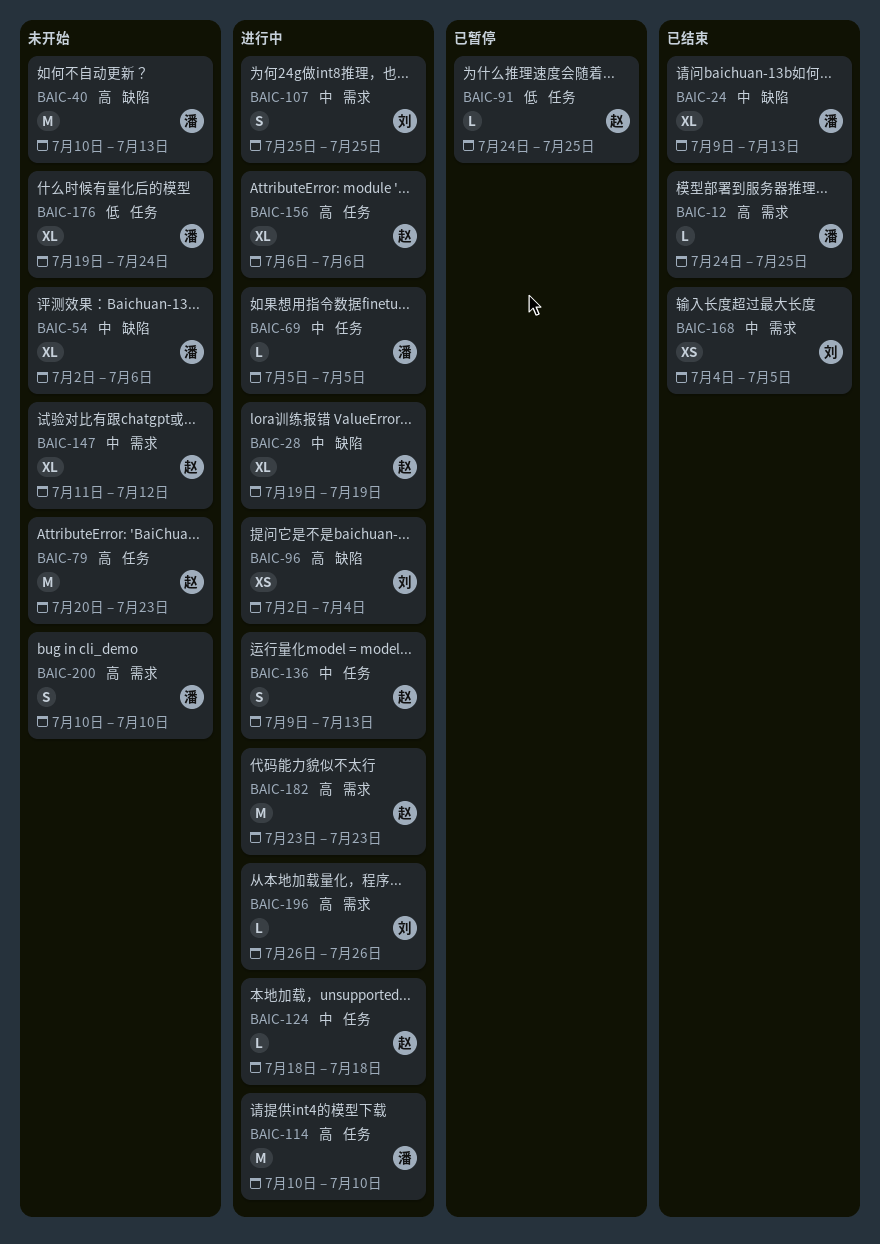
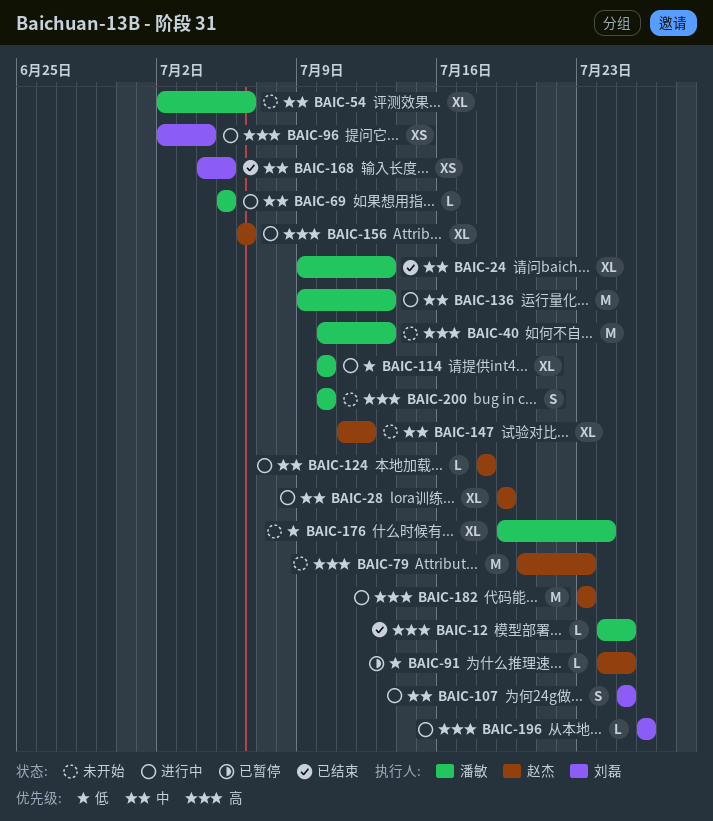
BAIC-114, priority: 高 -> 低
BAIC-114, estimate: M -> XL
BAIC-136, owner: 赵杰 -> 潘敏
BAIC-136, estimate: S -> M

